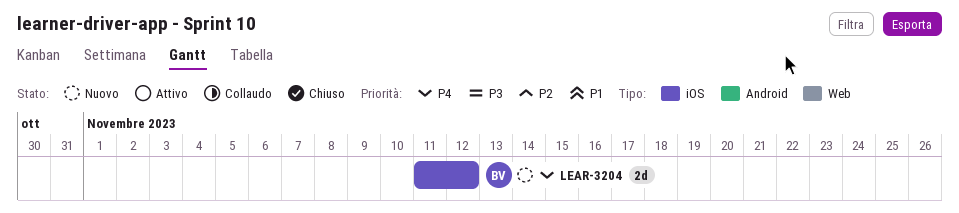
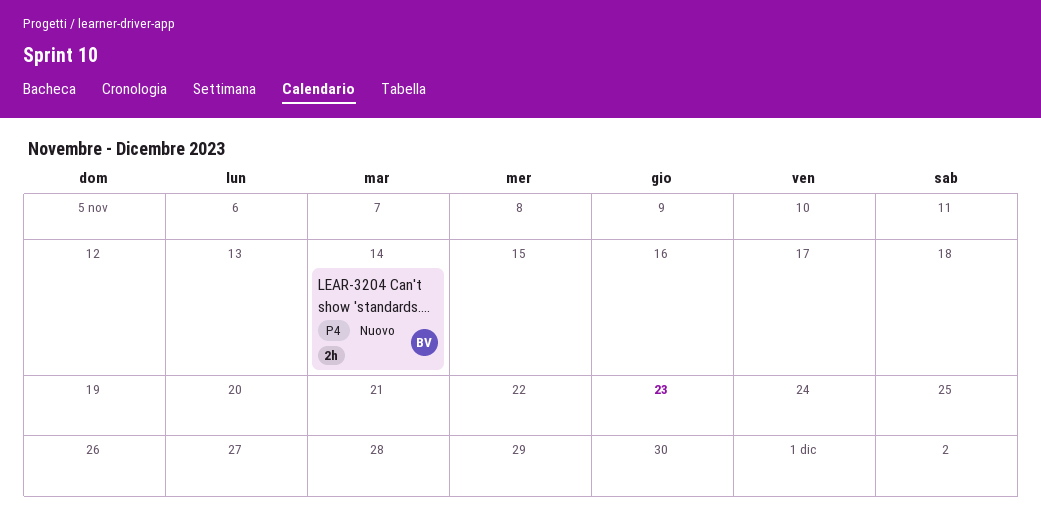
LEAR-3204, estimate: 2d -> 2h
LEAR-3204, due: Nov 12 -> Nov 14

